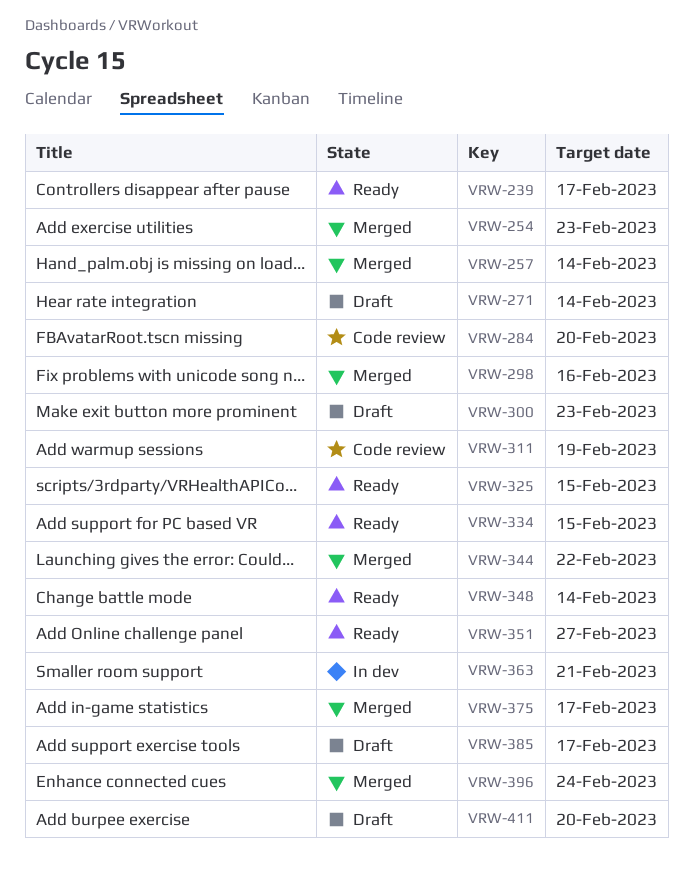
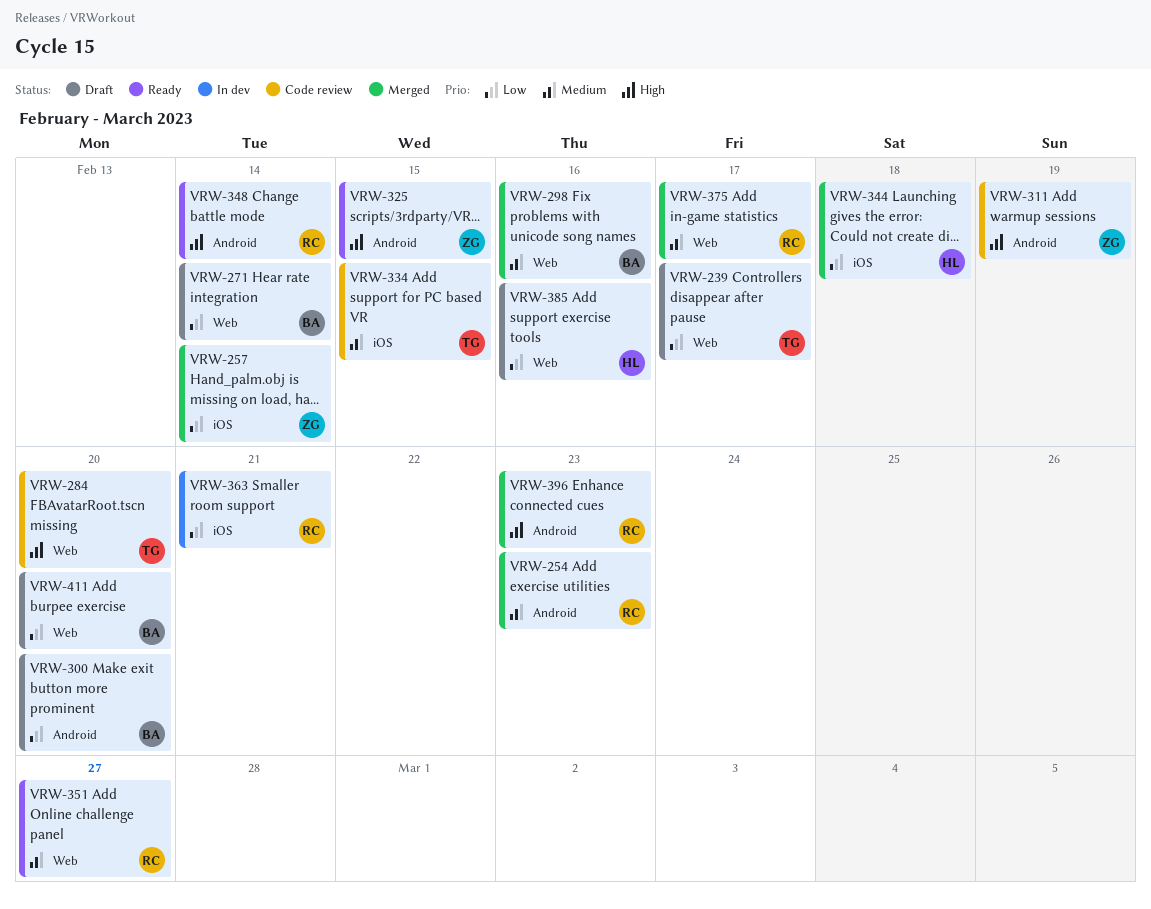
VRW-239, status: Ready -> Draft
VRW-300, due: Feb 23 -> Feb 20
VRW-334, status: Ready -> Code review
VRW-344, due: Feb 22 -> Feb 18
VRW-385, due: Feb 17 -> Feb 16
VRW-396, due: Feb 24 -> Feb 23

